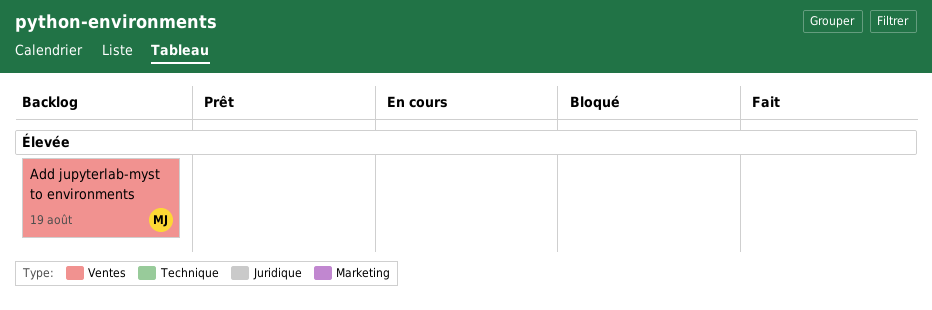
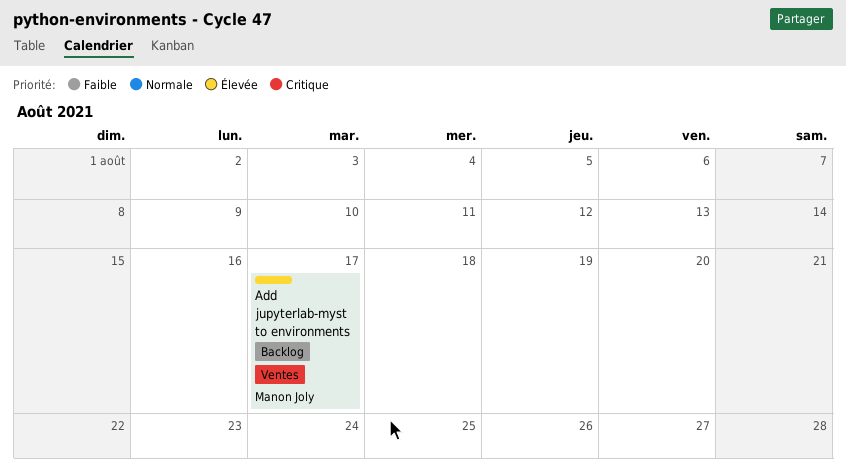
Add jupyterlab-myst to environments, due: Aug 19 -> Aug 17

